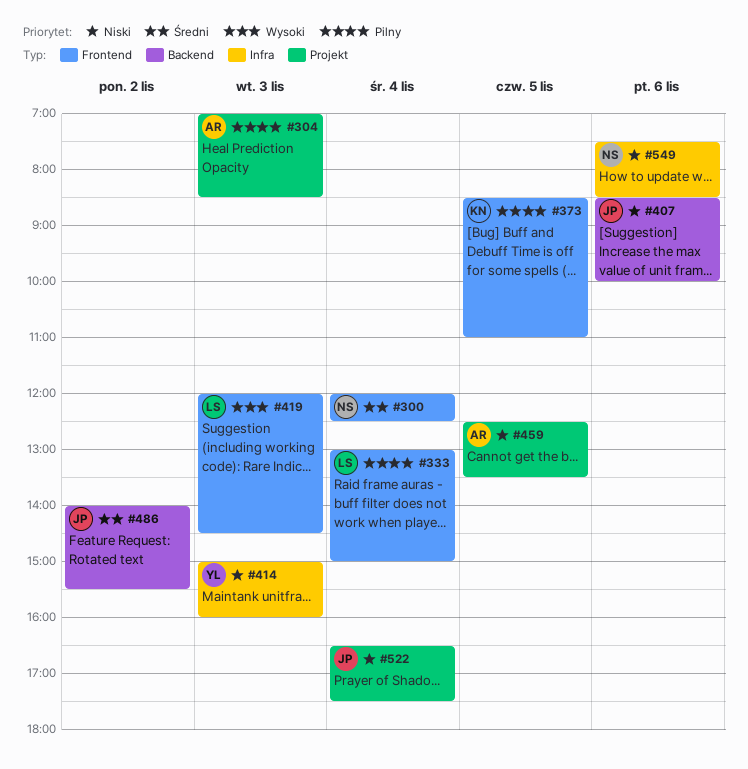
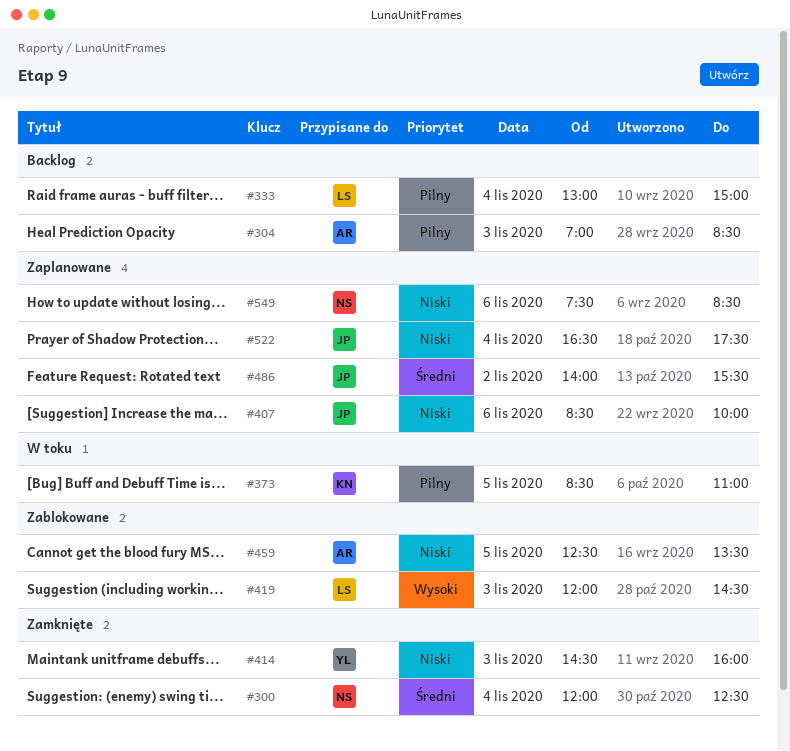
#414, begins: 15:00 -> 14:30

